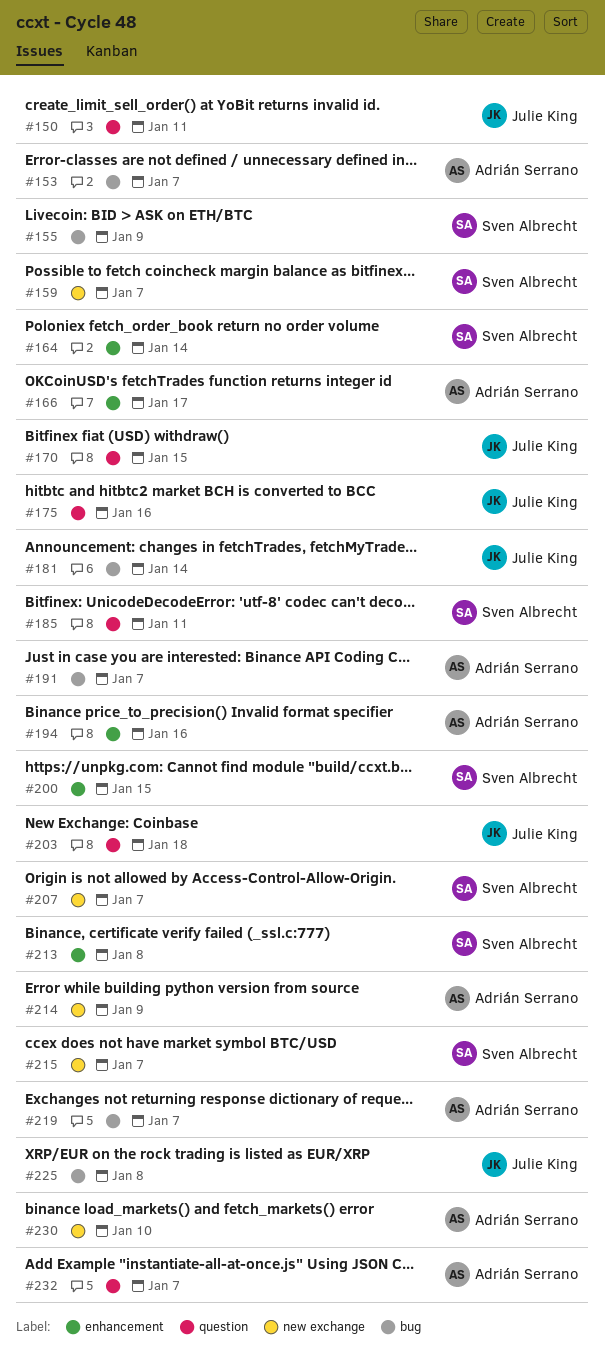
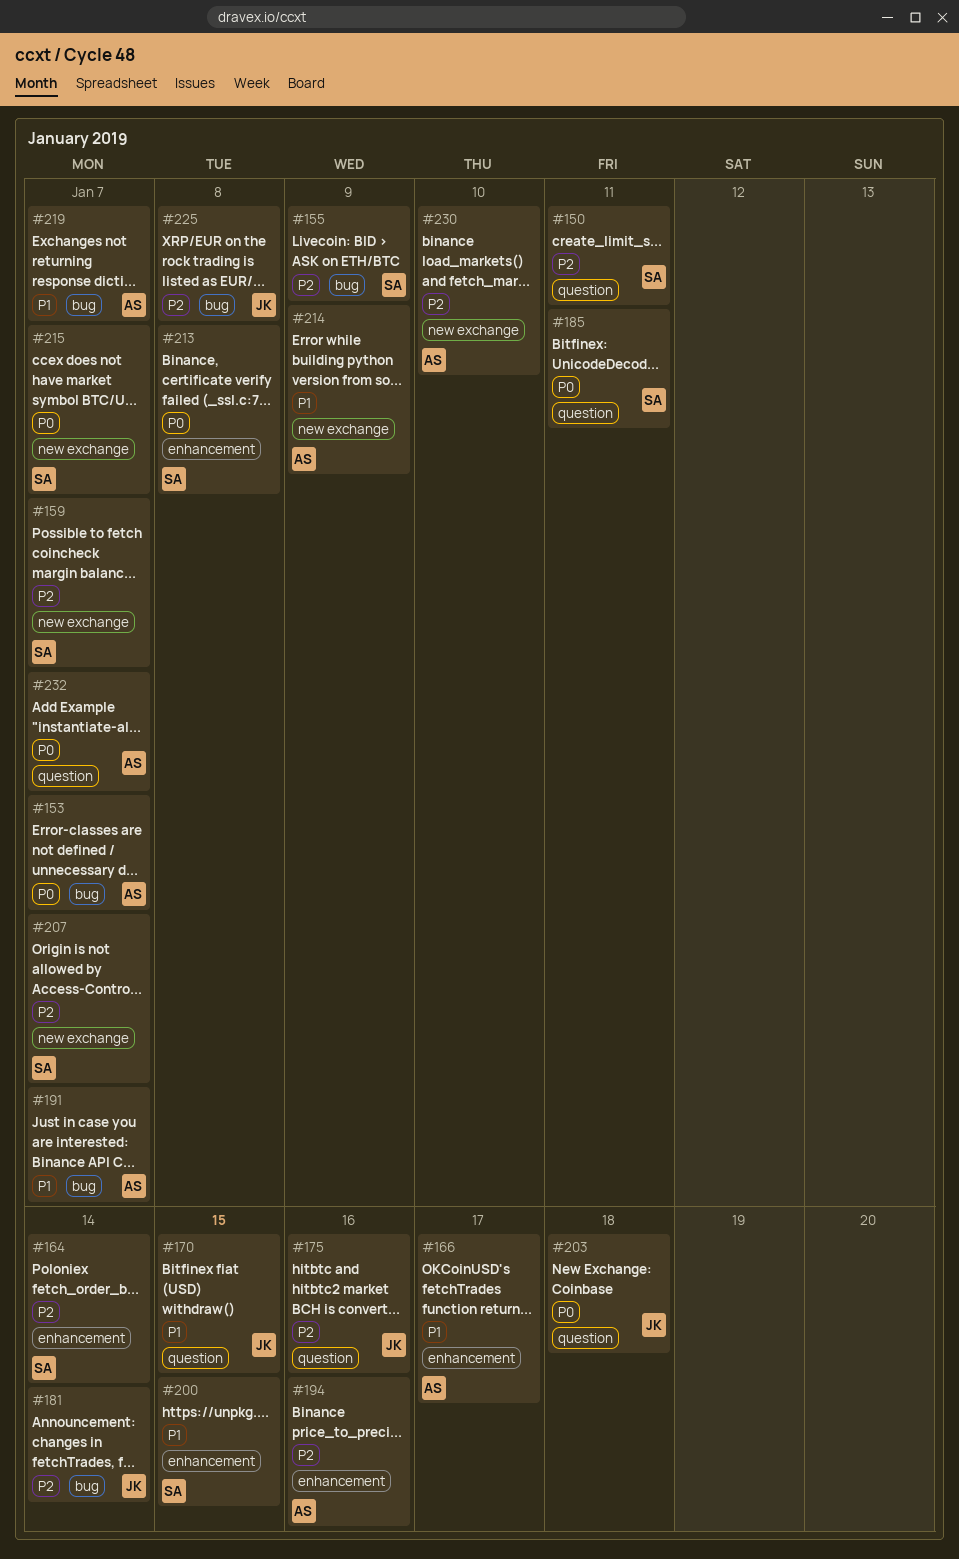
#150, owner: Julie King -> Sven Albrecht

